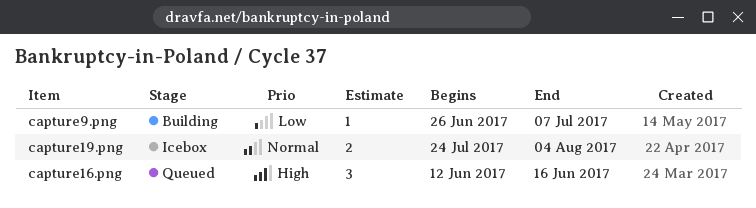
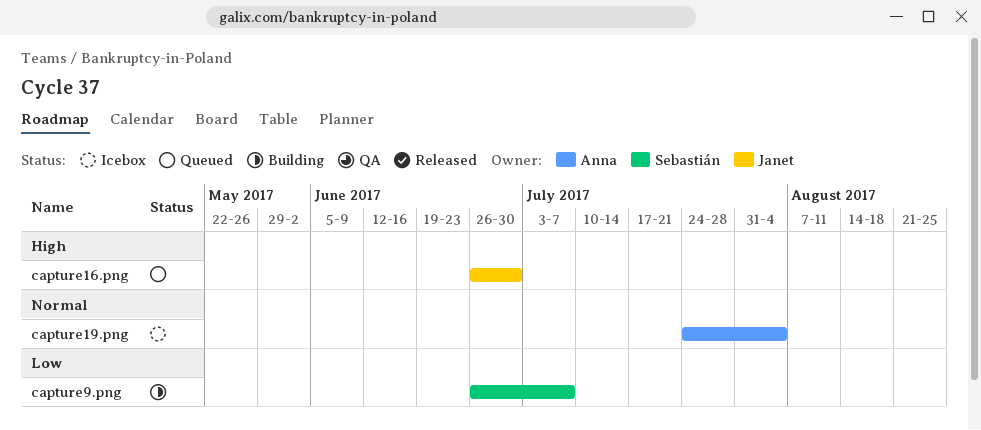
capture16.png, start: Jun 12 -> Jun 26
capture16.png, due: Jun 16 -> Jun 30

